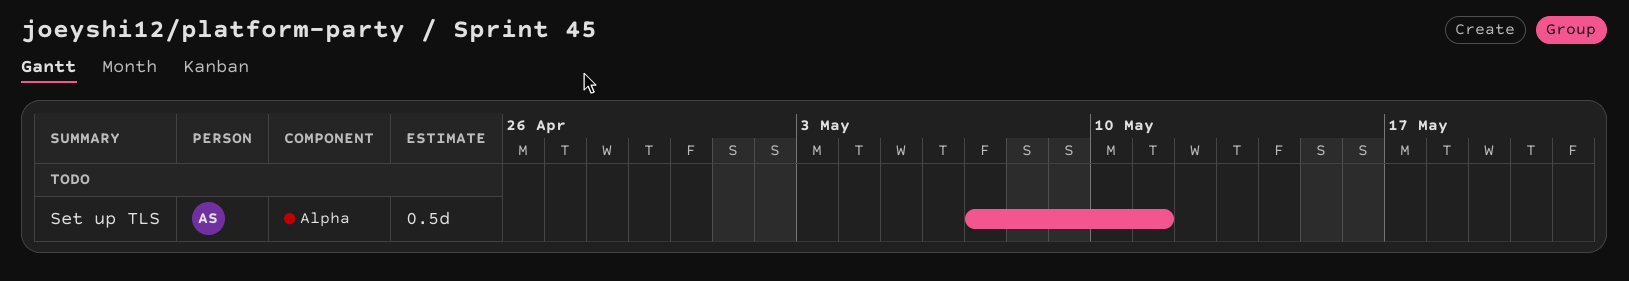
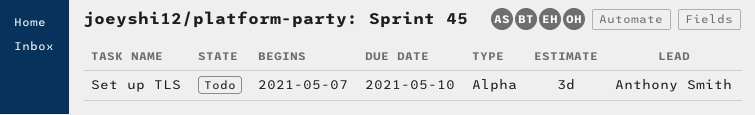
Set up TLS, estimate: 0.5d -> 3d
Set up TLS, due: May 11 -> May 10

